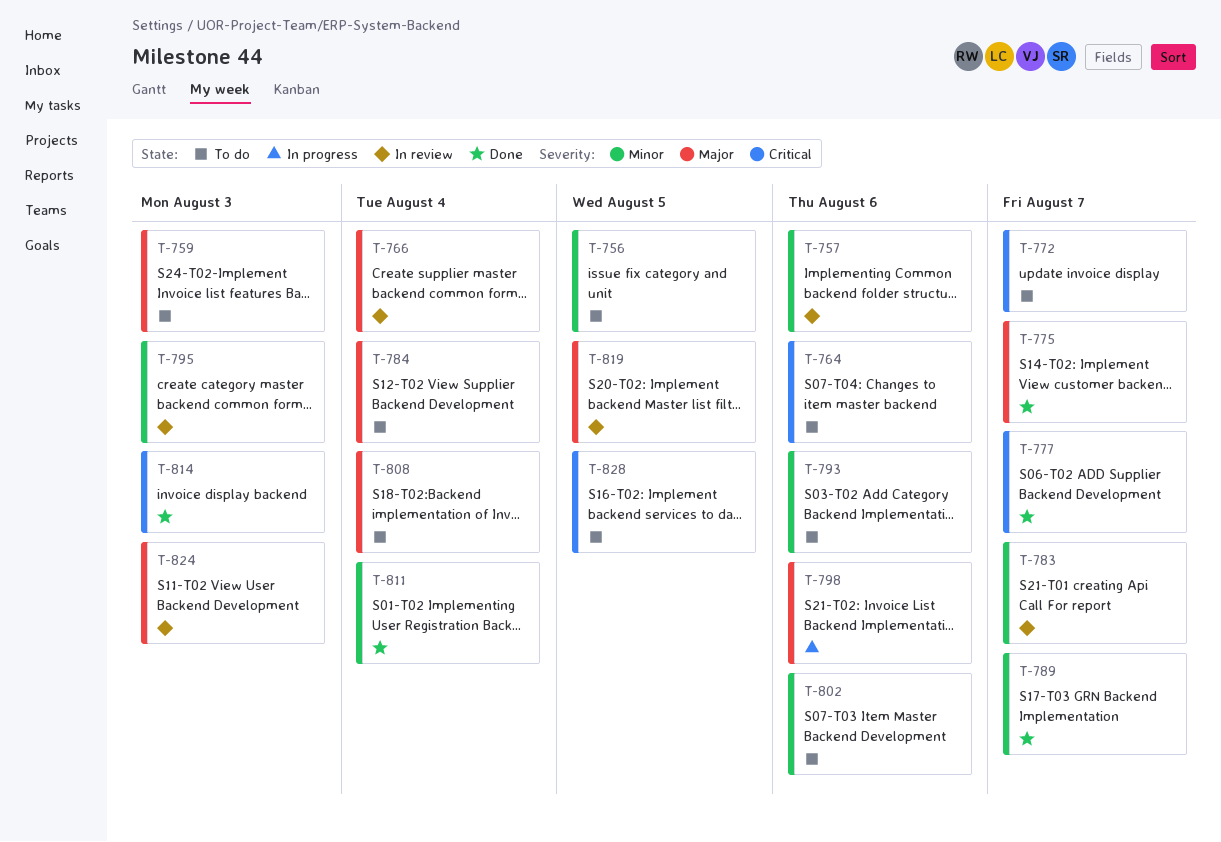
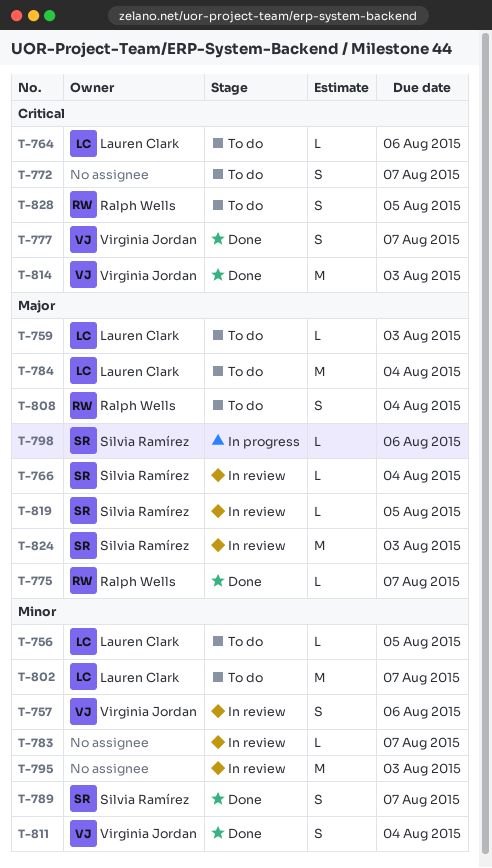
T-793: present -> none
T-802, due: Aug 6 -> Aug 7

